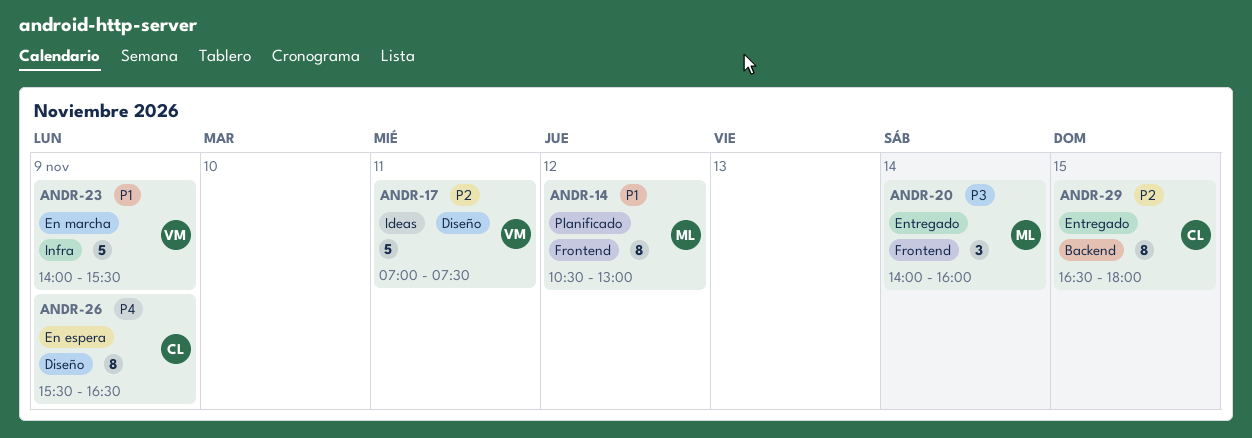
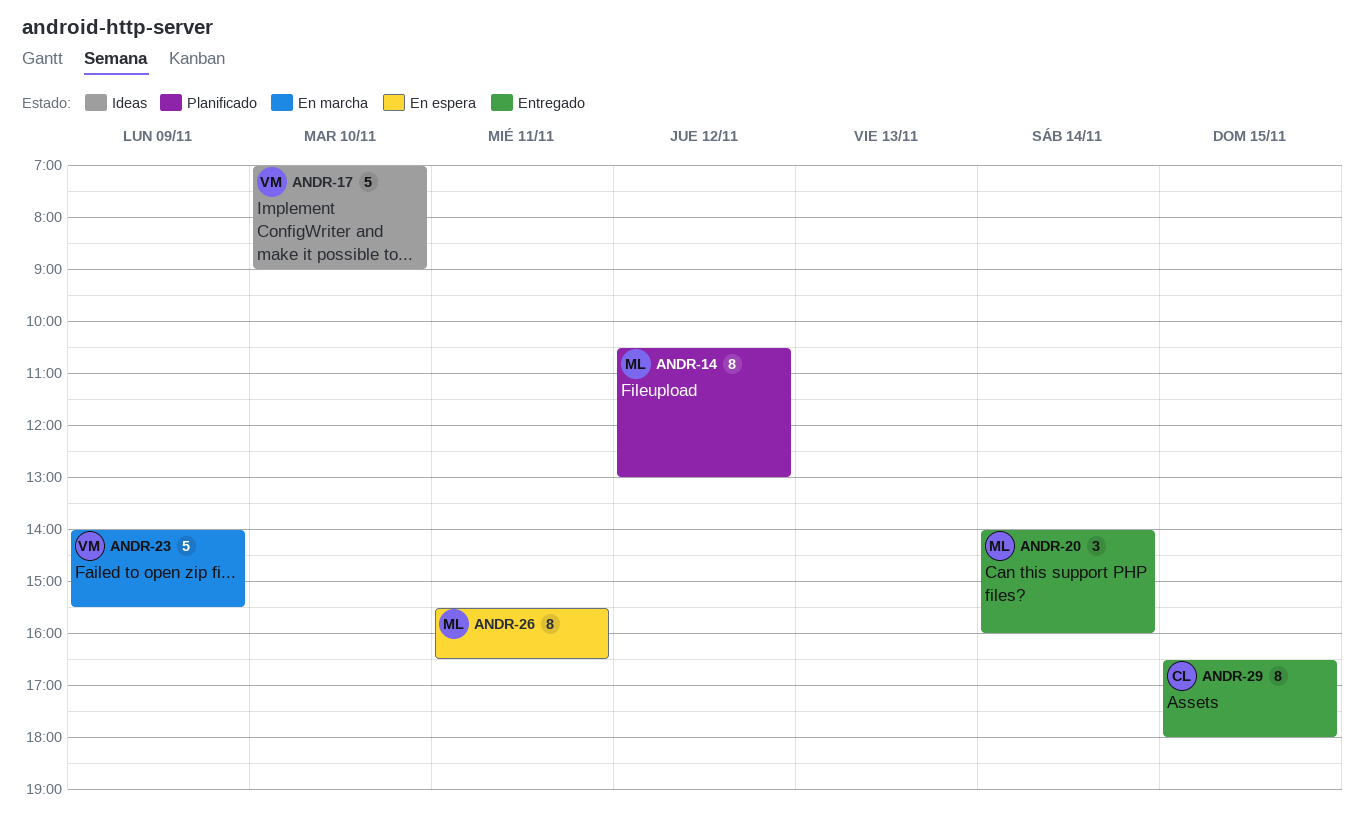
ANDR-17, day: Nov 11 -> Nov 10
ANDR-17, ends: 07:30 -> 09:00
ANDR-26, owner: CL -> ML
ANDR-26, day: Nov 9 -> Nov 11

